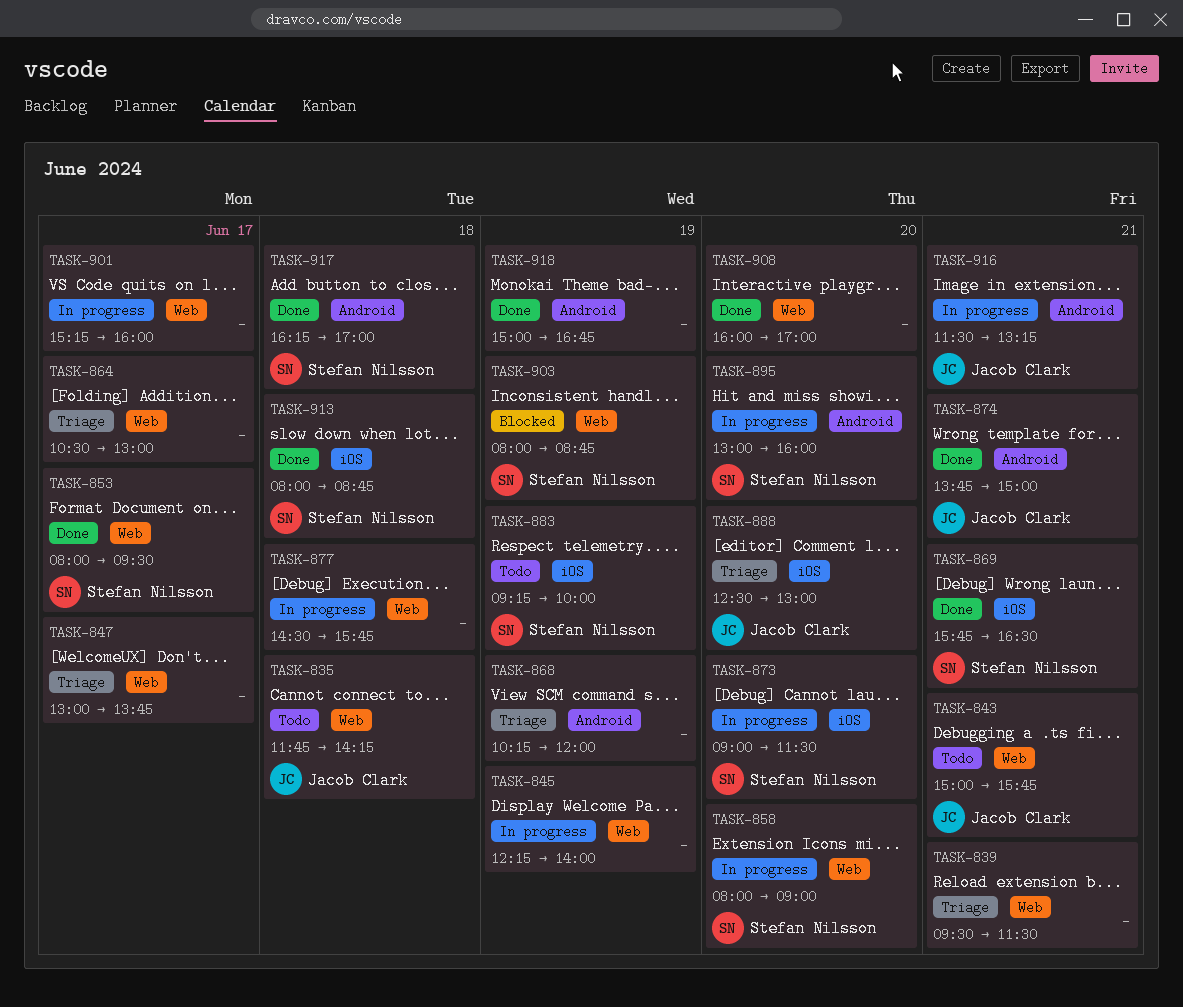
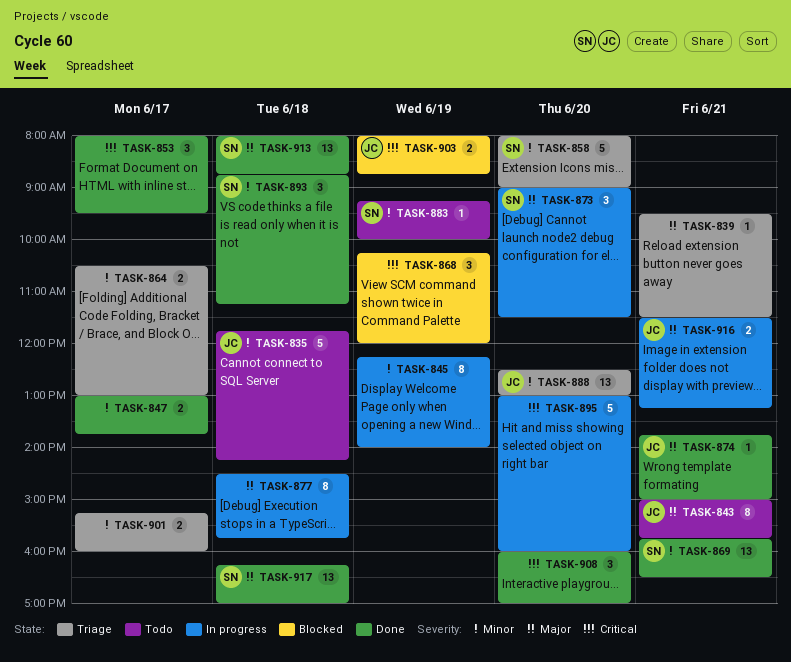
TASK-847, status: Triage -> Done
TASK-853, owner: Stefan Nilsson -> none
TASK-858, status: In progress -> Triage
TASK-868, status: Triage -> Blocked
TASK-893: none -> present
TASK-895, owner: Stefan Nilsson -> none
TASK-901, status: In progress -> Triage
TASK-903, owner: Stefan Nilsson -> Jacob Clark
TASK-918: present -> none

